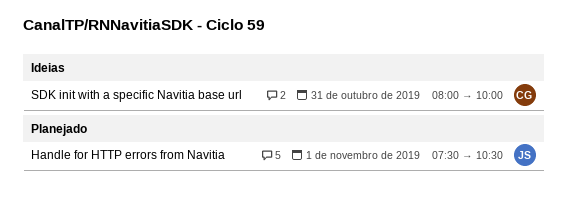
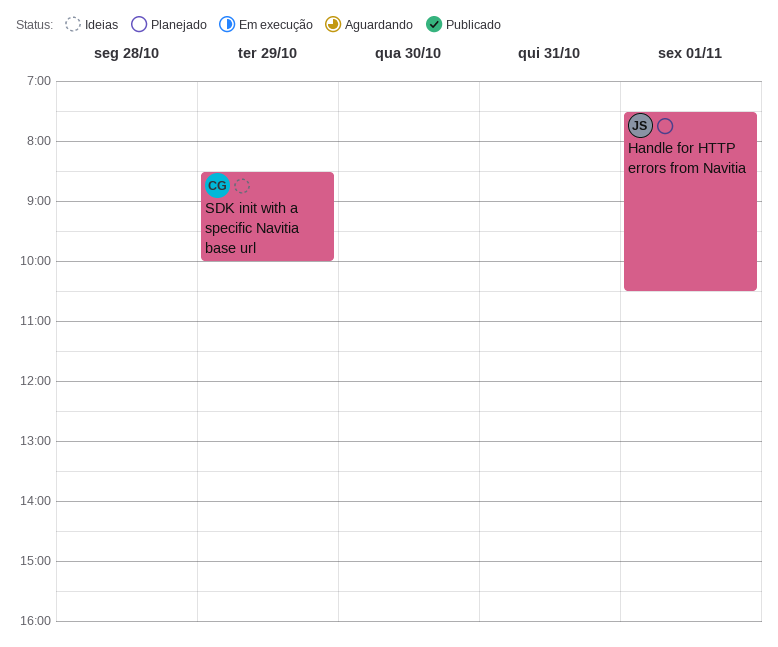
SDK init with a specific Navitia base url, day: Oct 31 -> Oct 29
SDK init with a specific Navitia base url, begins: 08:00 -> 08:30

